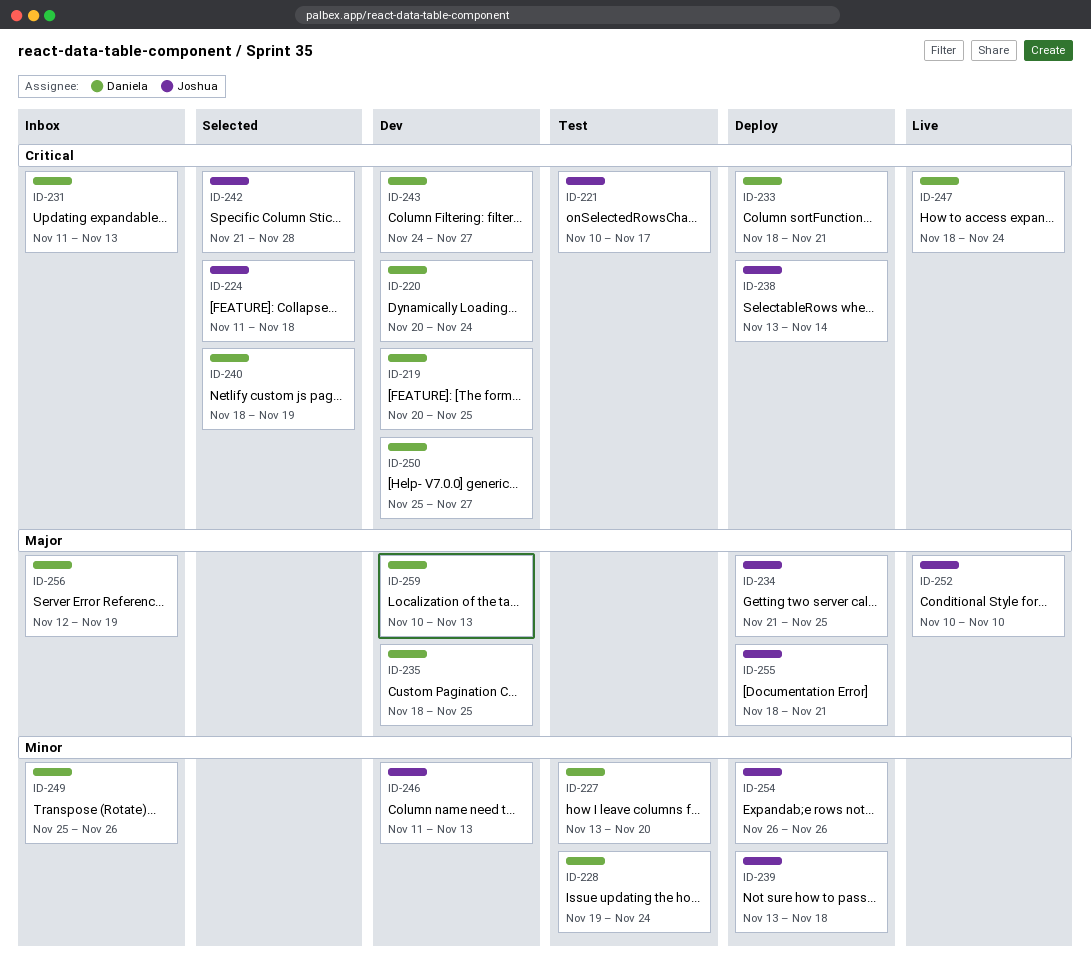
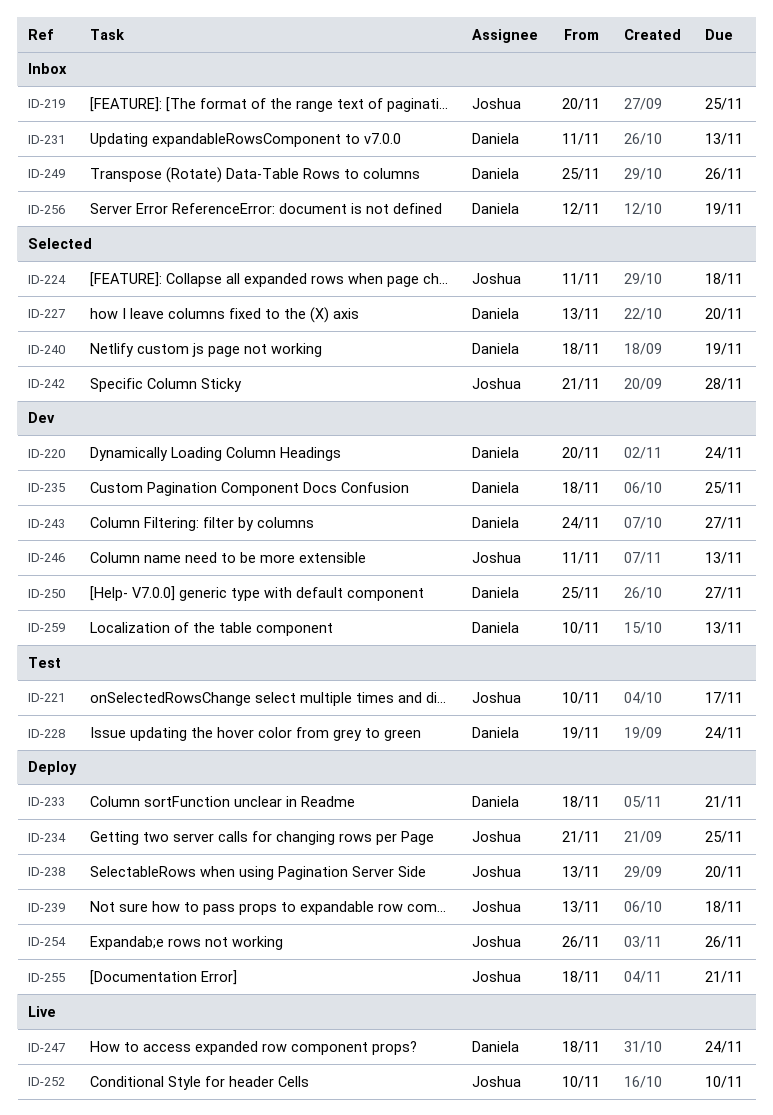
ID-219, status: Dev -> Inbox
ID-219, owner: Daniela -> Joshua
ID-227, status: Test -> Selected
ID-238, due: Nov 14 -> Nov 20

